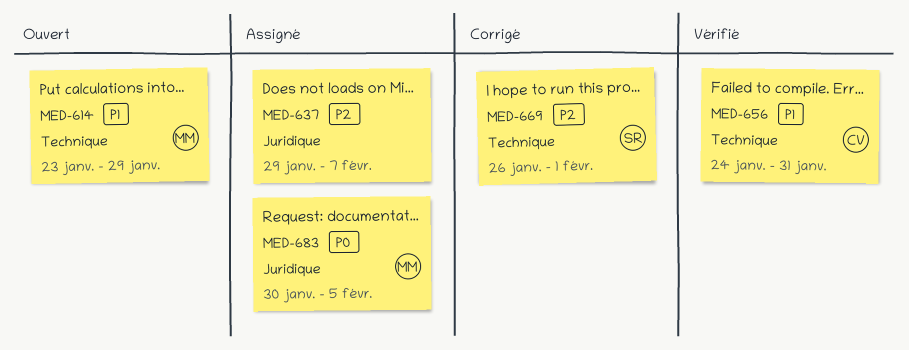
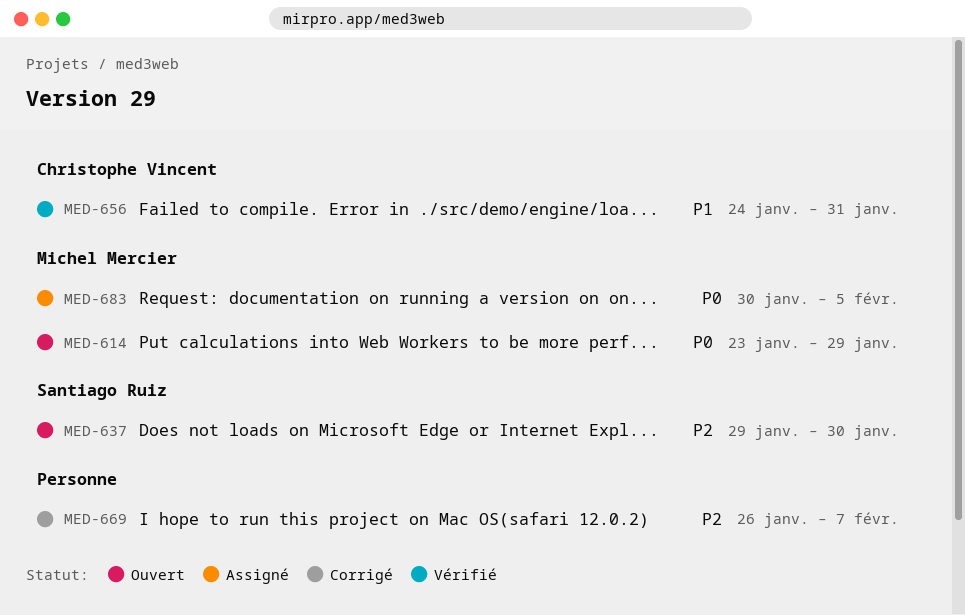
MED-614, priority: P1 -> P0
MED-637, status: Assigné -> Ouvert
MED-637, owner: none -> Santiago Ruiz
MED-637, due: Feb 7 -> Jan 30
MED-669, owner: Santiago Ruiz -> none
MED-669, due: Feb 1 -> Feb 7

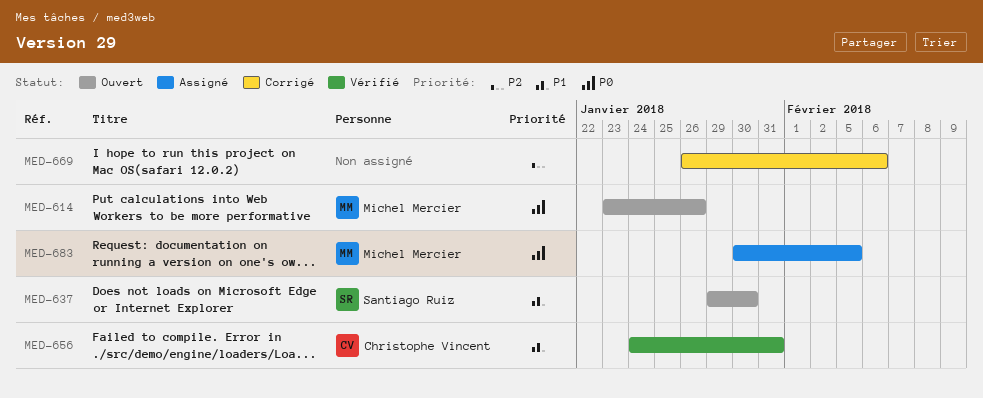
MED-614, due: Jan 29 -> Jan 26
MED-637, priority: P2 -> P1
MED-669, due: Feb 7 -> Feb 6

